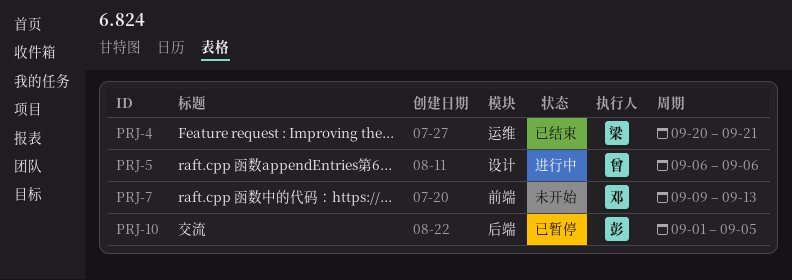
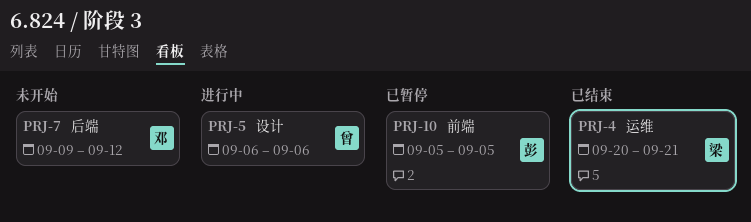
PRJ-7, label: 前端 -> 后端
PRJ-7, due: Sep 13 -> Sep 12
PRJ-10, label: 后端 -> 前端
PRJ-10, start: Sep 1 -> Sep 5

